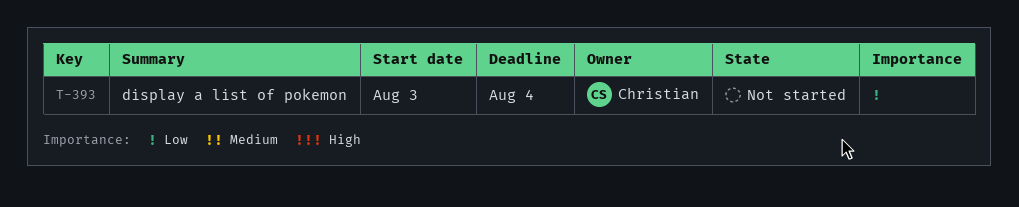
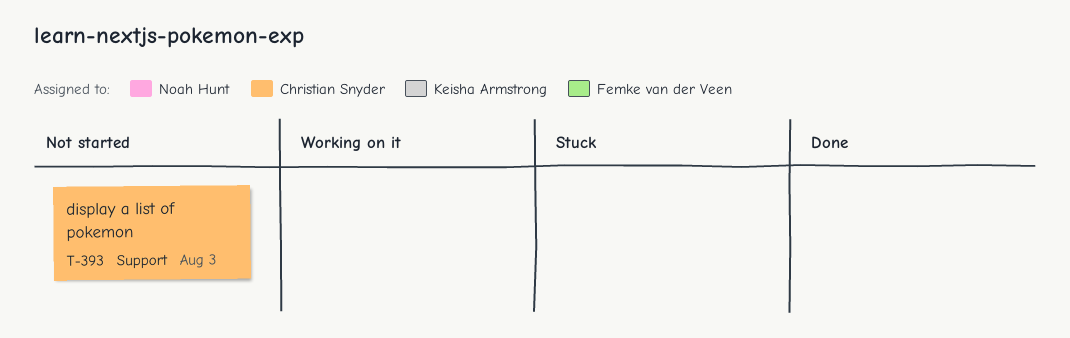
T-393, due: Aug 4 -> Aug 3

